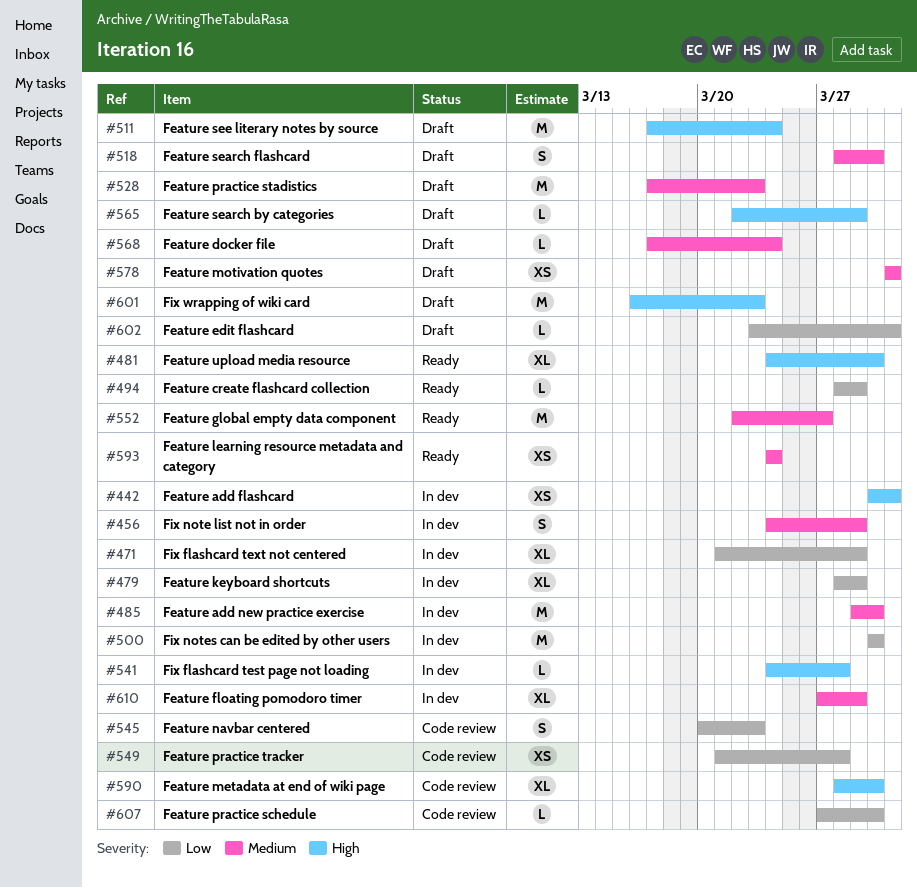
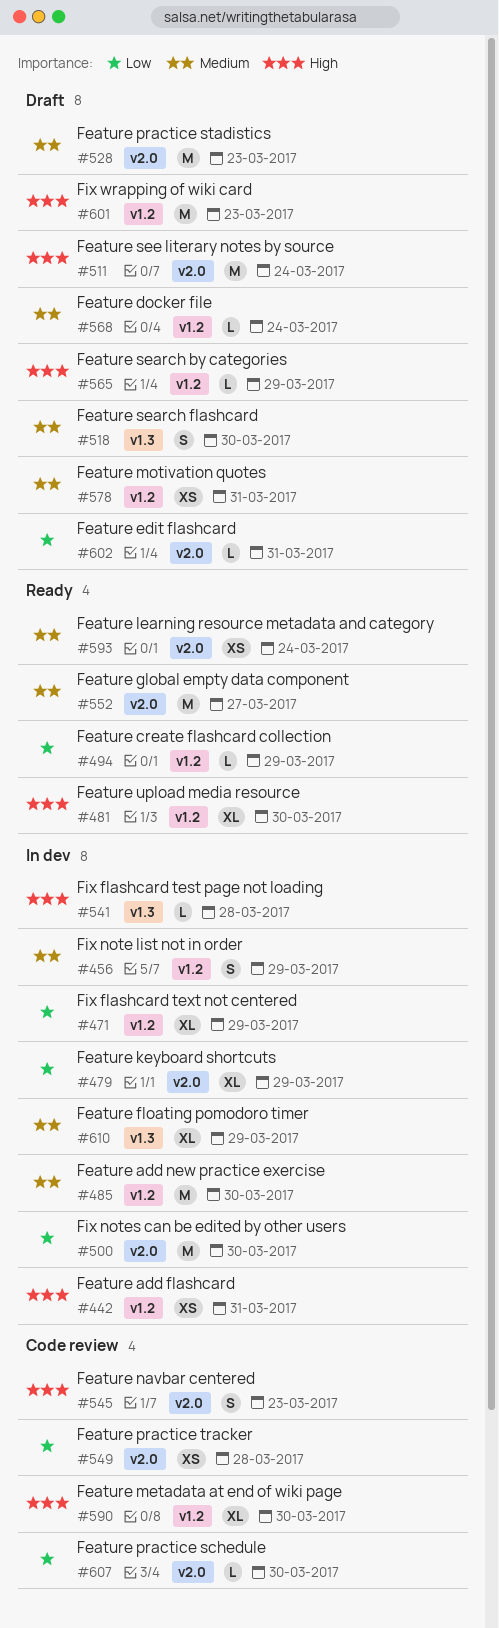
#545, priority: Low -> High

